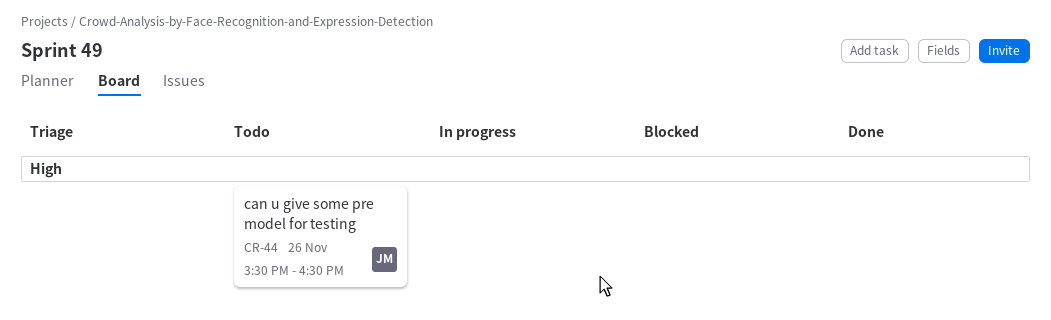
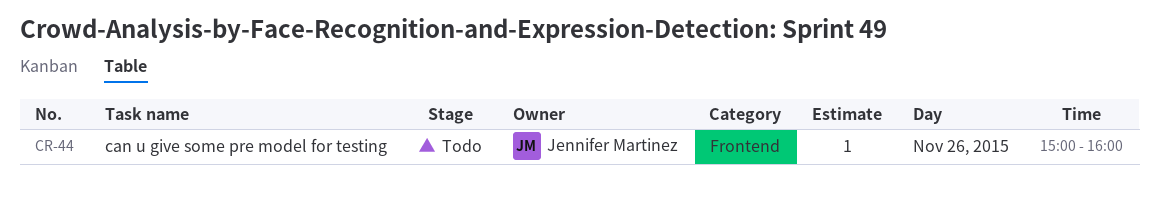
CR-44, begins: 15:30 -> 15:00
CR-44, ends: 16:30 -> 16:00

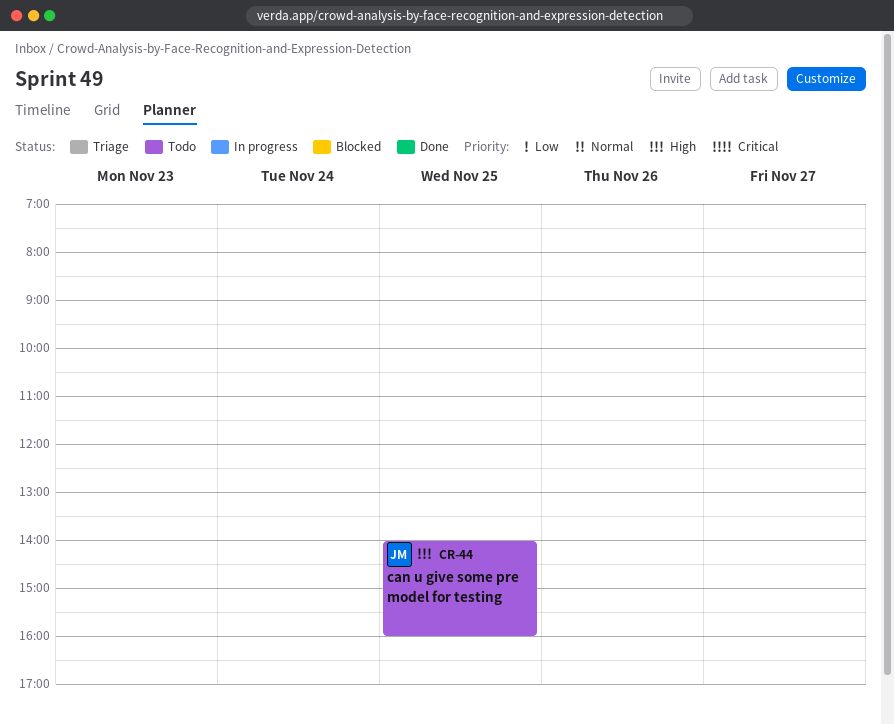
CR-44, day: Nov 26 -> Nov 25
CR-44, begins: 15:00 -> 14:00

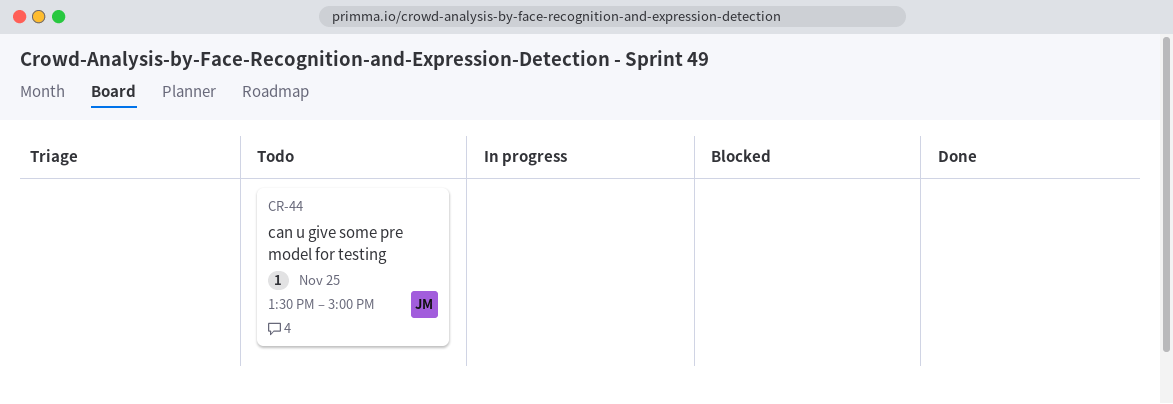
CR-44, begins: 14:00 -> 13:30
CR-44, ends: 16:00 -> 15:00

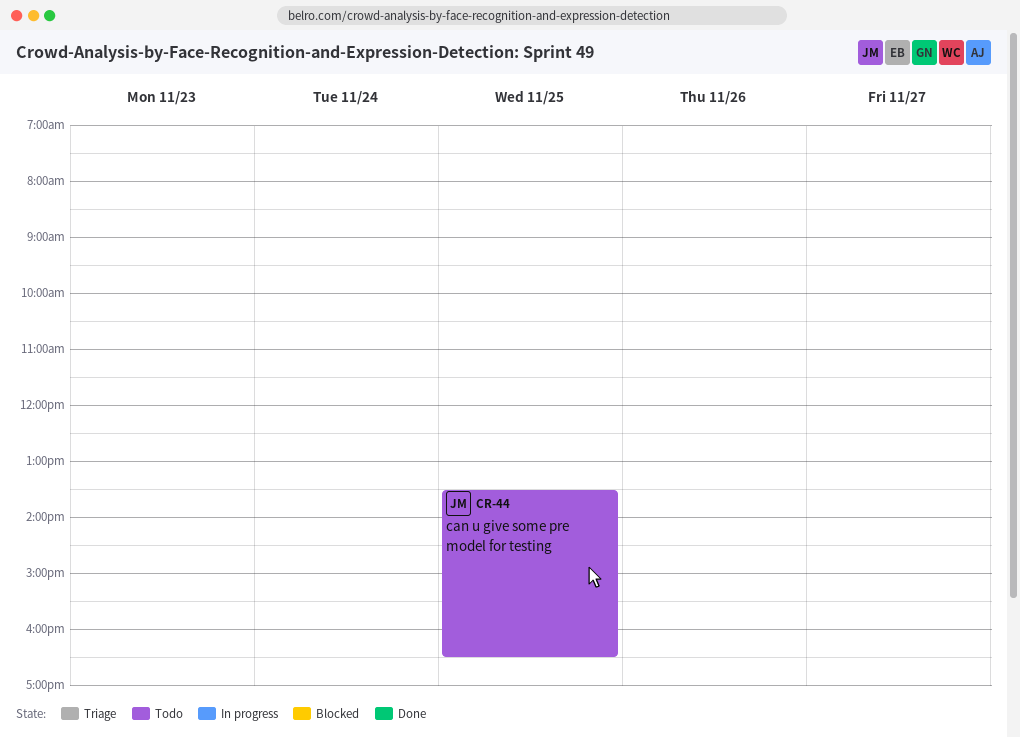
CR-44, ends: 15:00 -> 16:30

